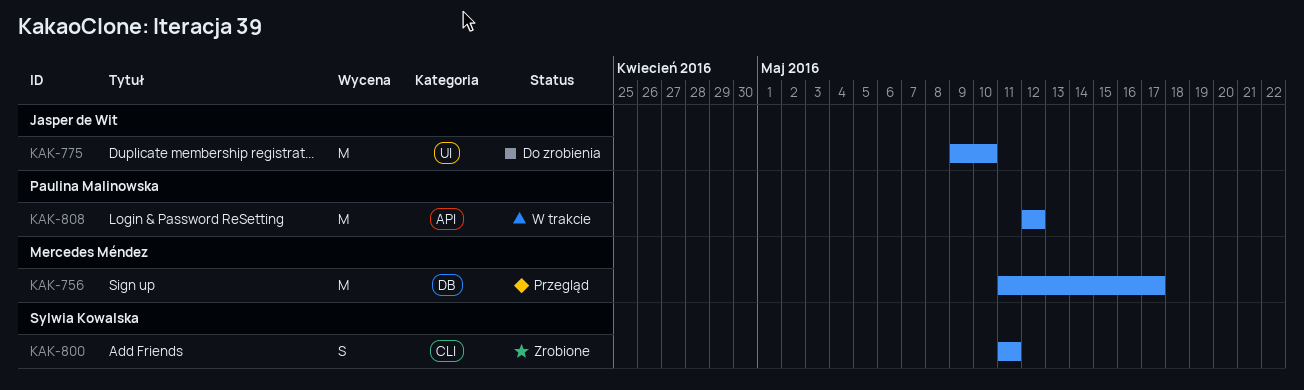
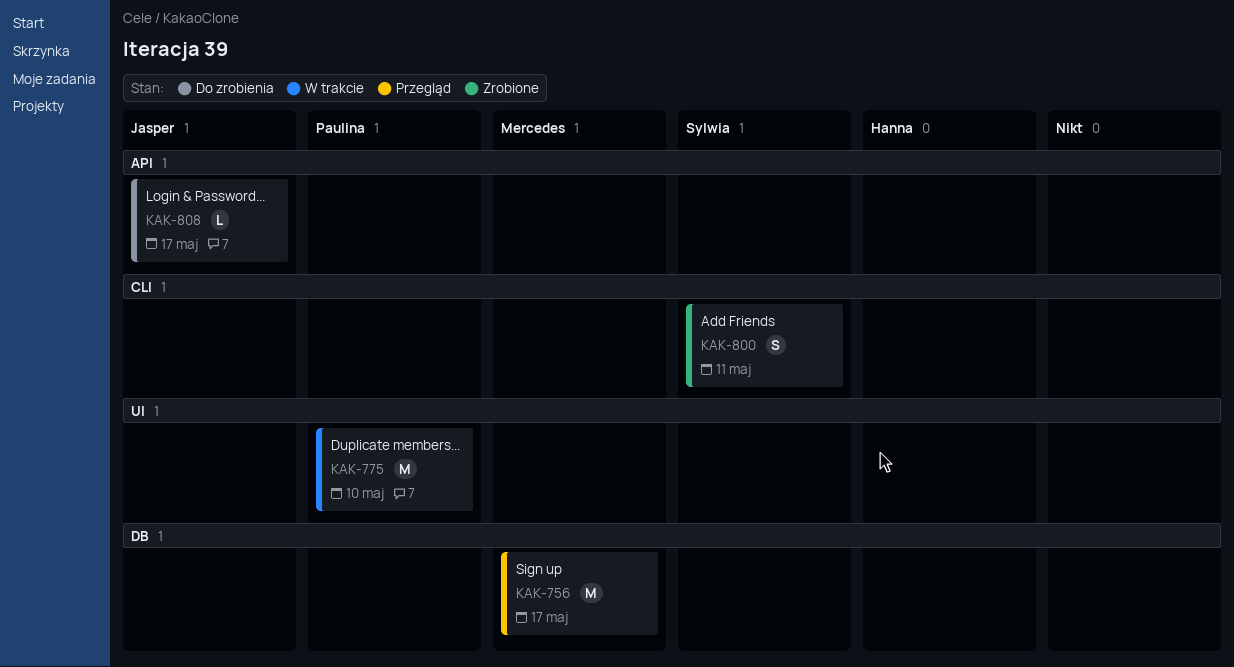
KAK-775, status: Do zrobienia -> W trakcie
KAK-775, owner: Jasper de Wit -> Paulina Malinowska
KAK-808, status: W trakcie -> Do zrobienia
KAK-808, owner: Paulina Malinowska -> Jasper de Wit
KAK-808, estimate: M -> L
KAK-808, due: May 12 -> May 17

